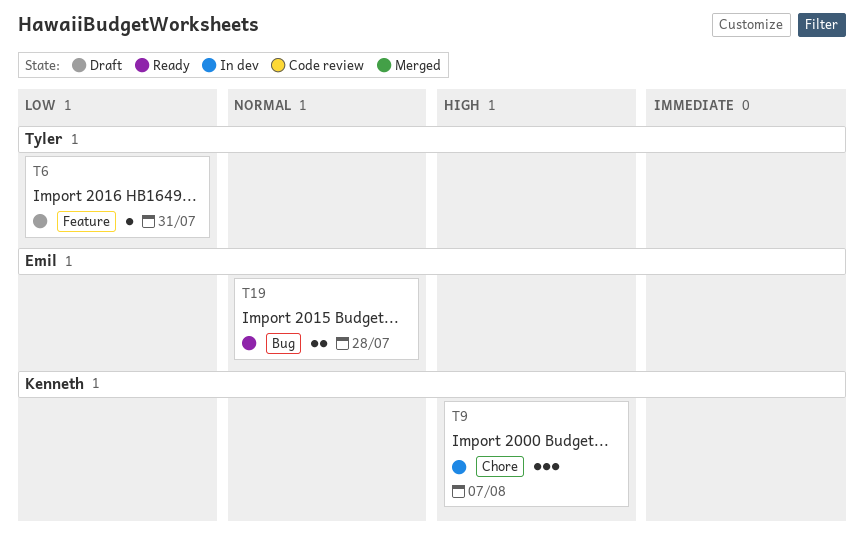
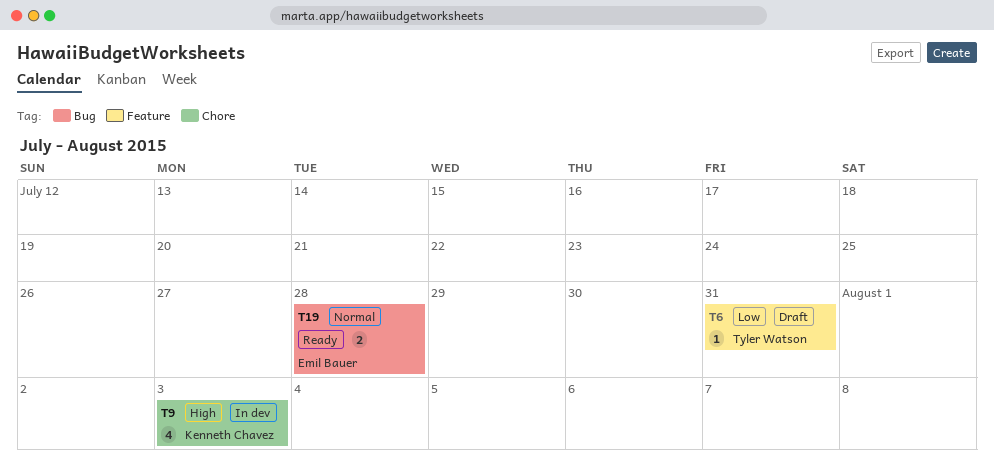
T9, estimate: 3 -> 4
T9, due: Aug 7 -> Aug 3

